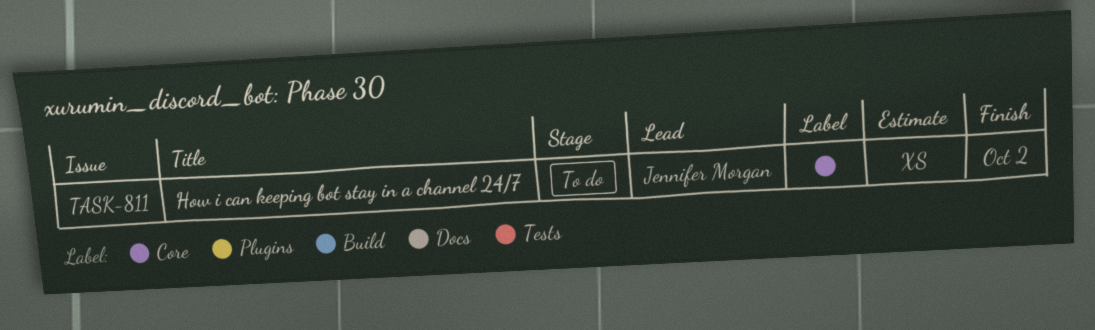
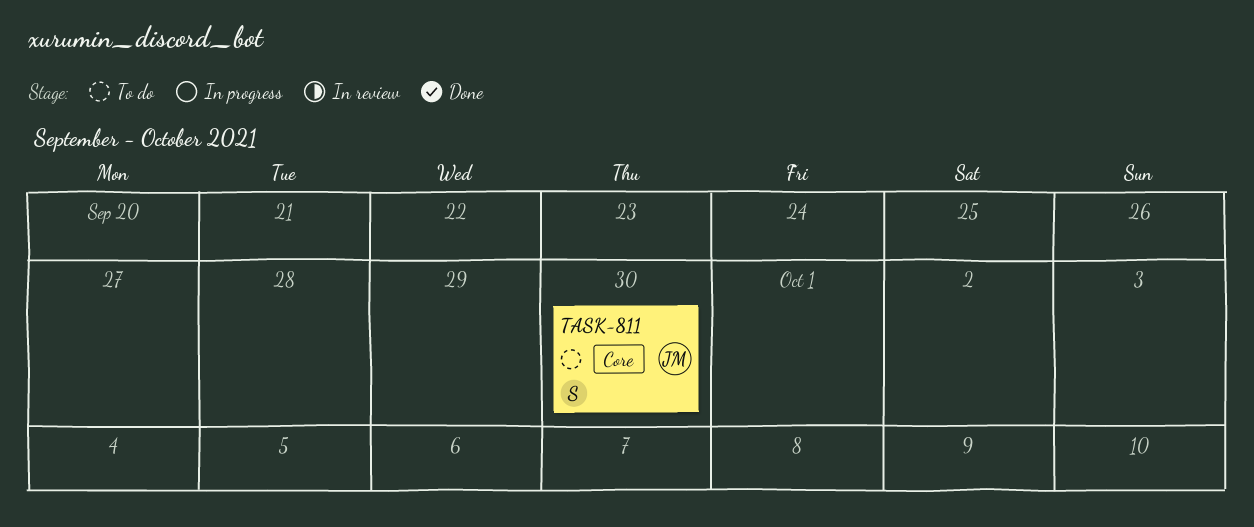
TASK-811, estimate: XS -> S
TASK-811, due: Oct 2 -> Sep 30

